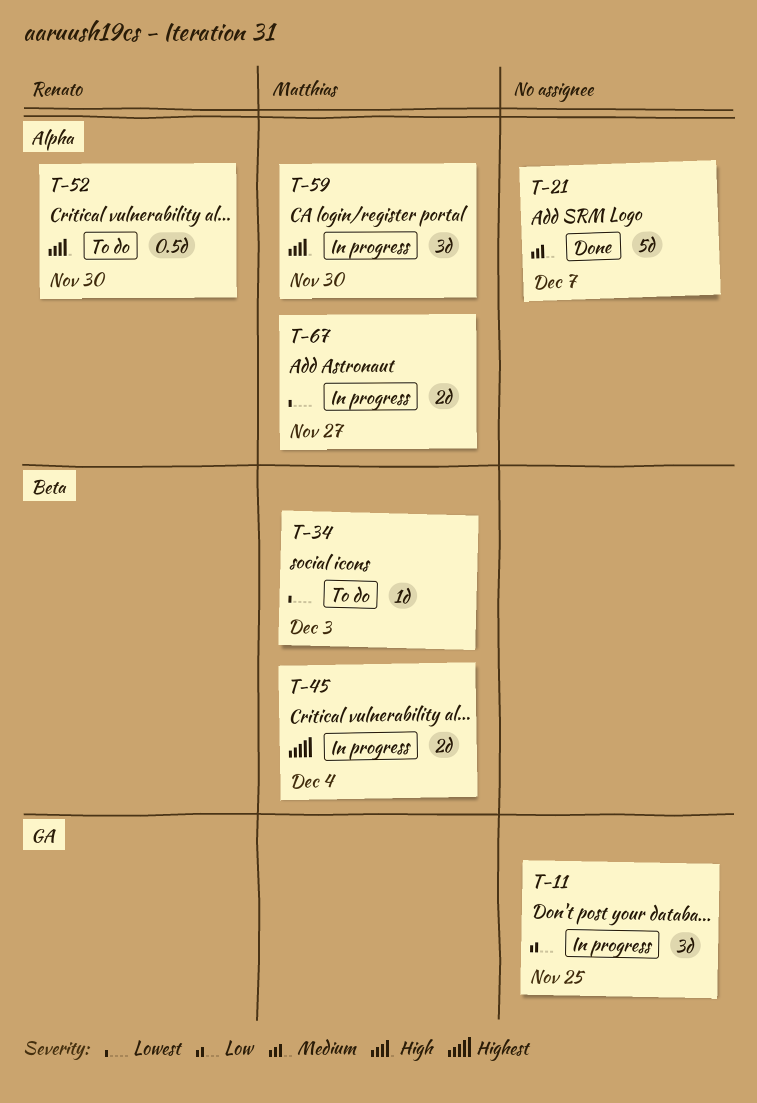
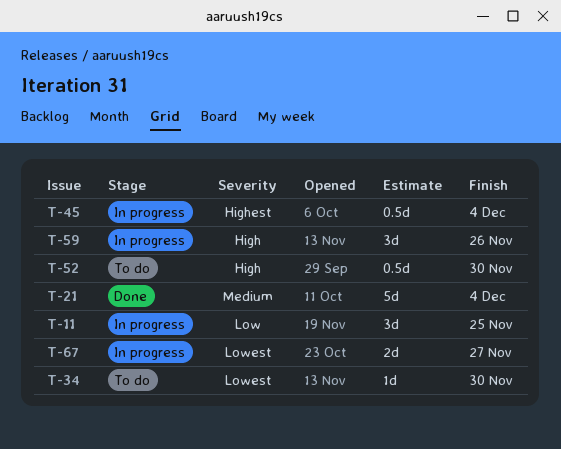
T-21, due: Dec 7 -> Dec 4
T-34, due: Dec 3 -> Nov 30
T-45, estimate: 2d -> 0.5d
T-59, due: Nov 30 -> Nov 26

